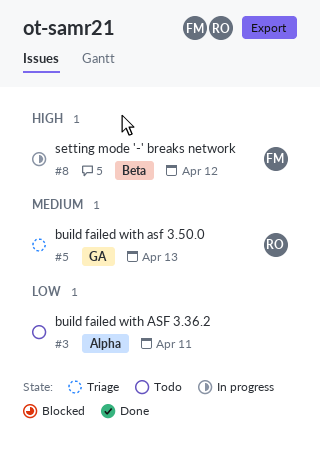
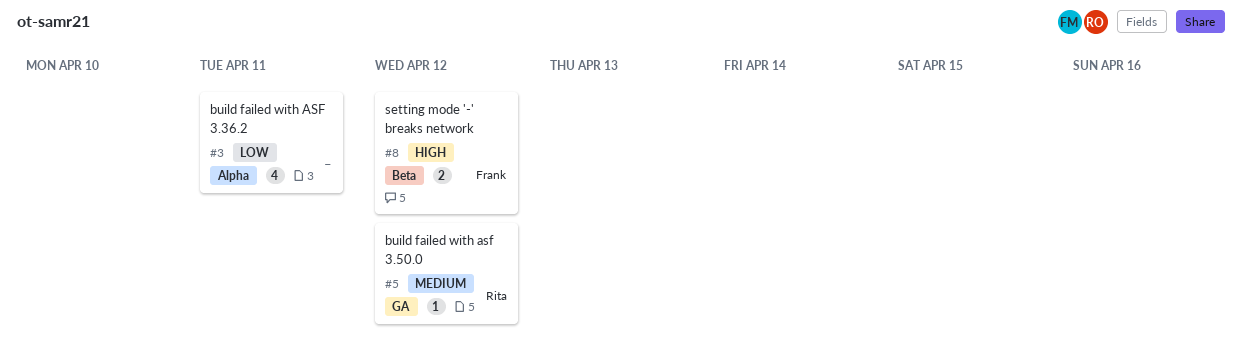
#5, due: Apr 13 -> Apr 12

